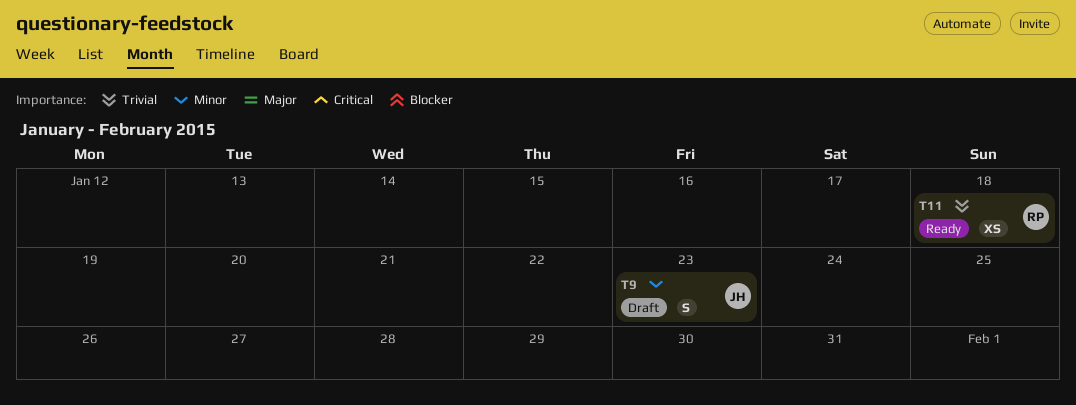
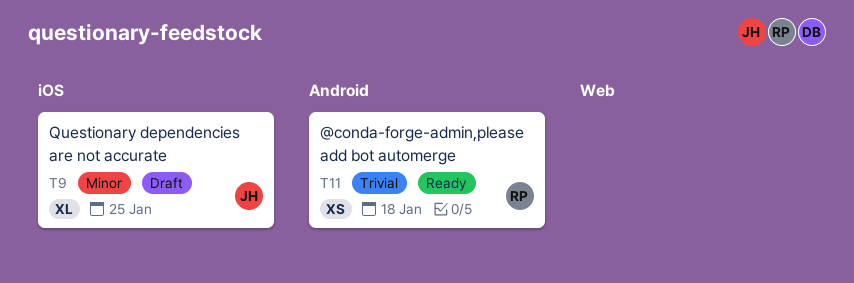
T9, estimate: S -> XL
T9, due: Jan 23 -> Jan 25

